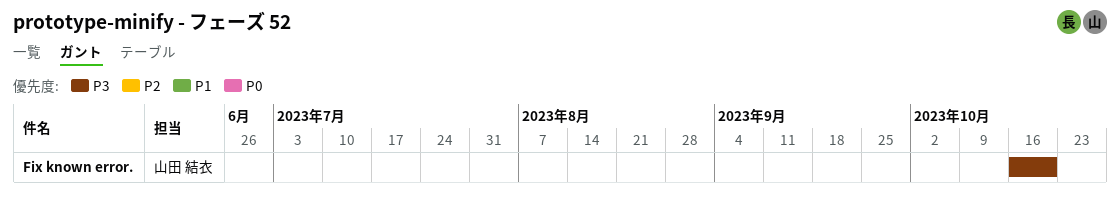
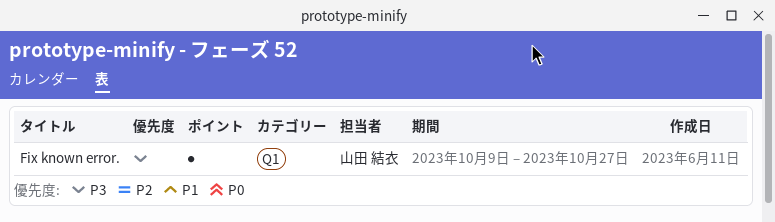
Fix known error., start: Oct 16 -> Oct 9
Fix known error., due: Oct 20 -> Oct 27

